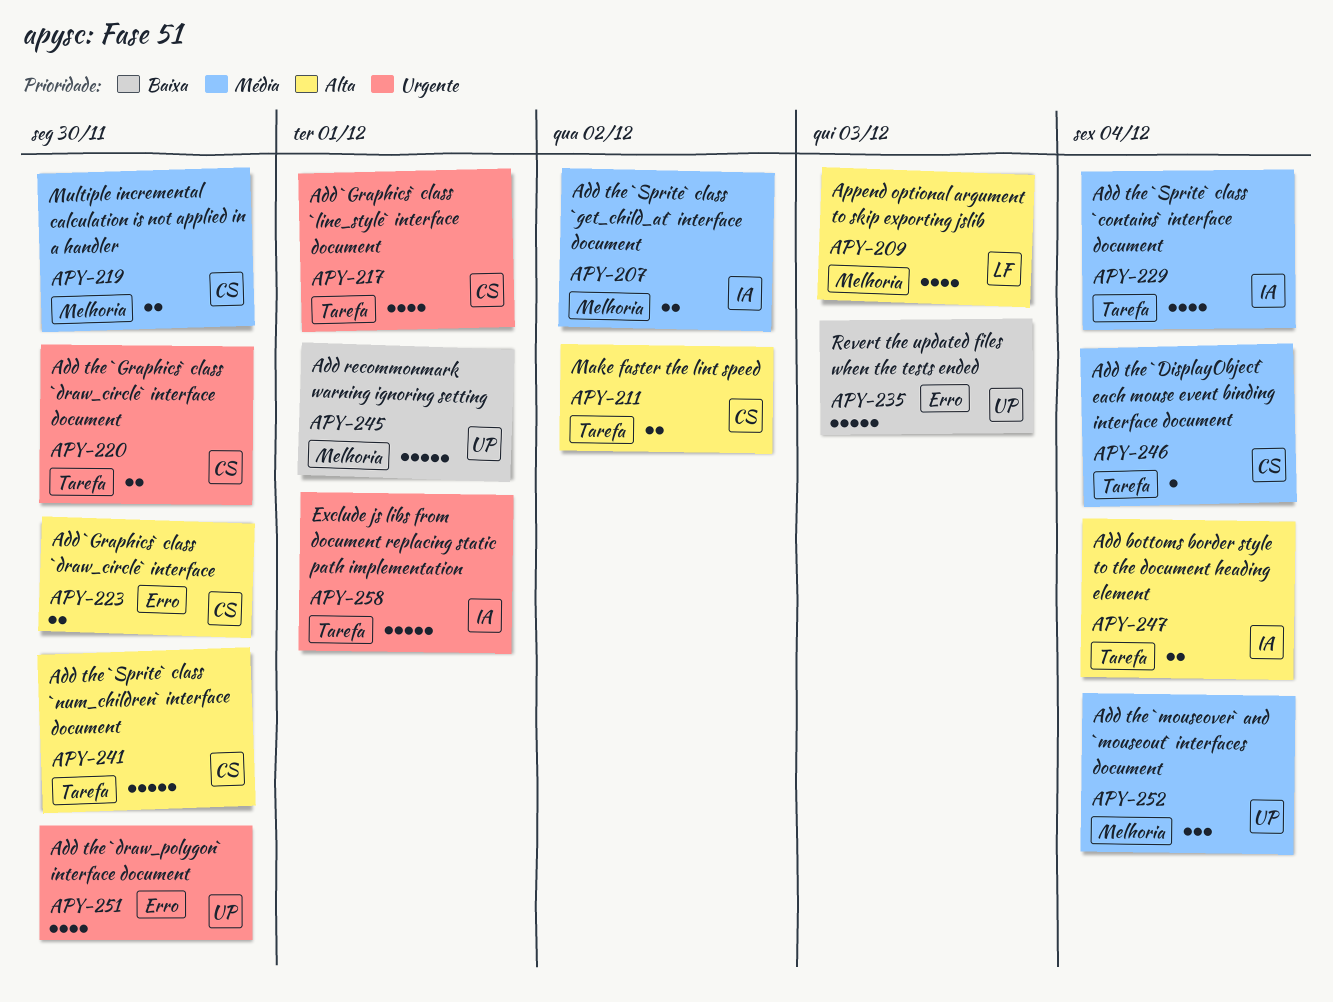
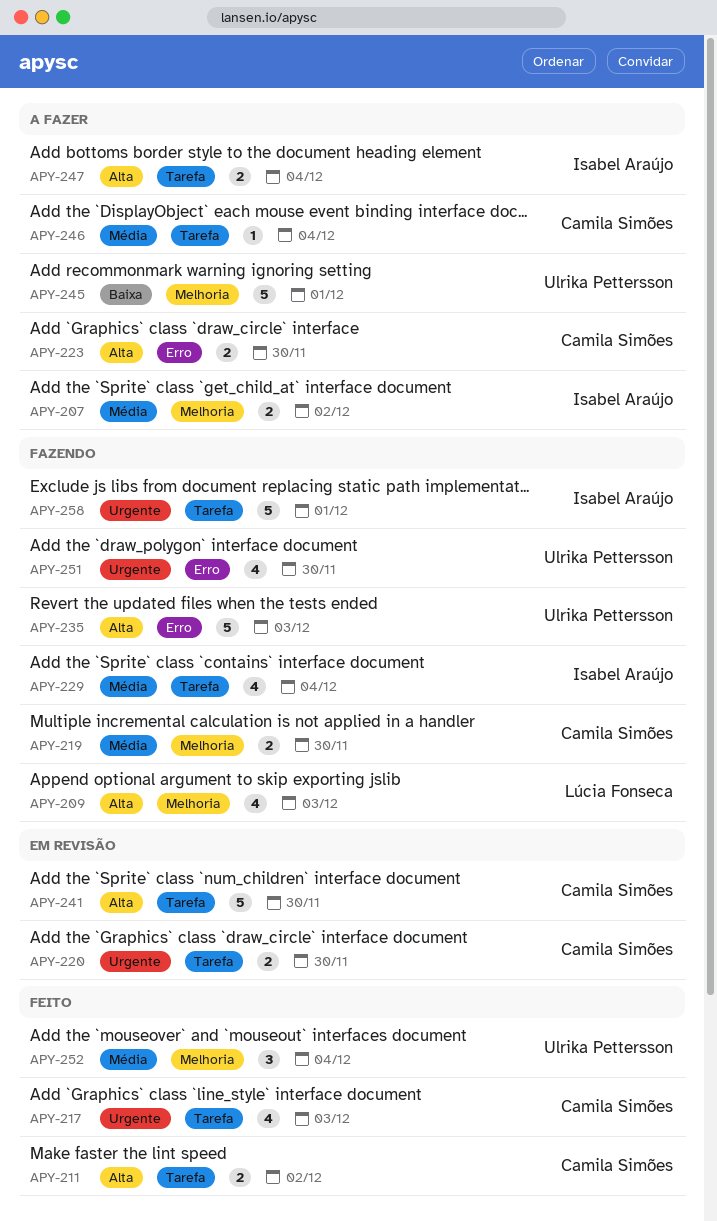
APY-217, due: Dec 1 -> Dec 3
APY-235, priority: Baixa -> Alta

